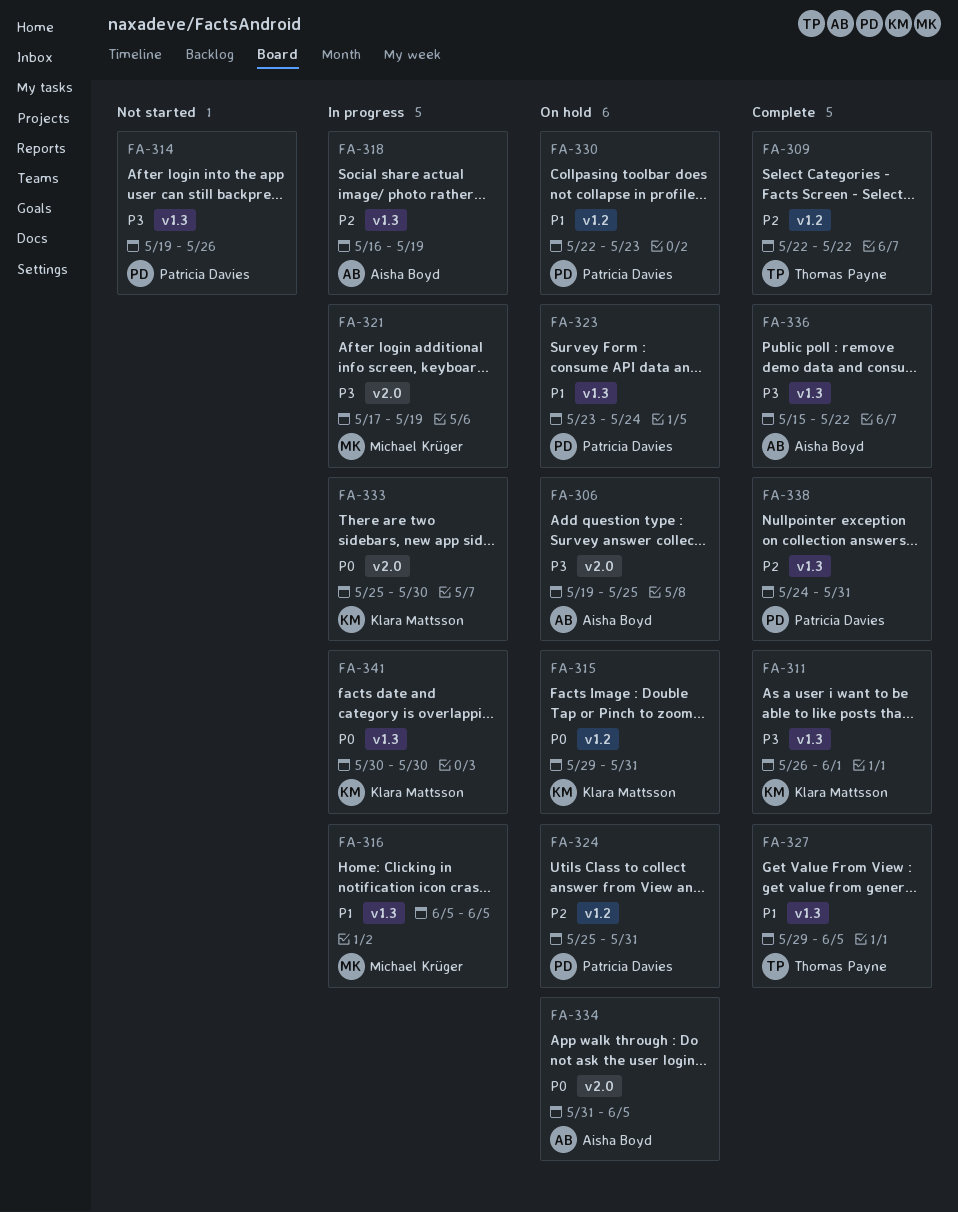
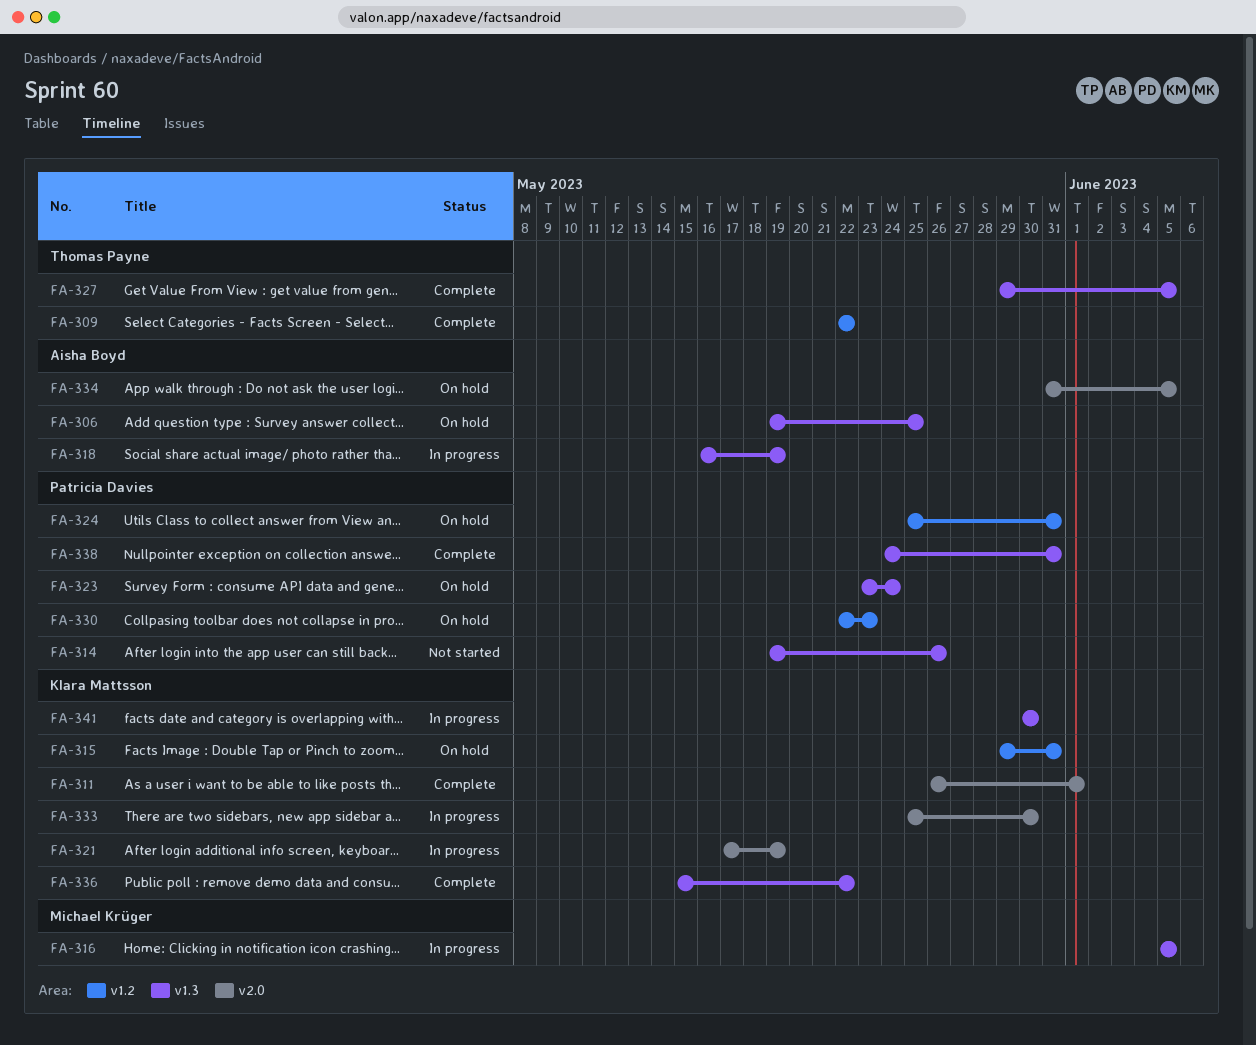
FA-306, label: v2.0 -> v1.3
FA-311, label: v1.3 -> v2.0
FA-321, owner: Michael Krüger -> Klara Mattsson
FA-336, owner: Aisha Boyd -> Klara Mattsson

